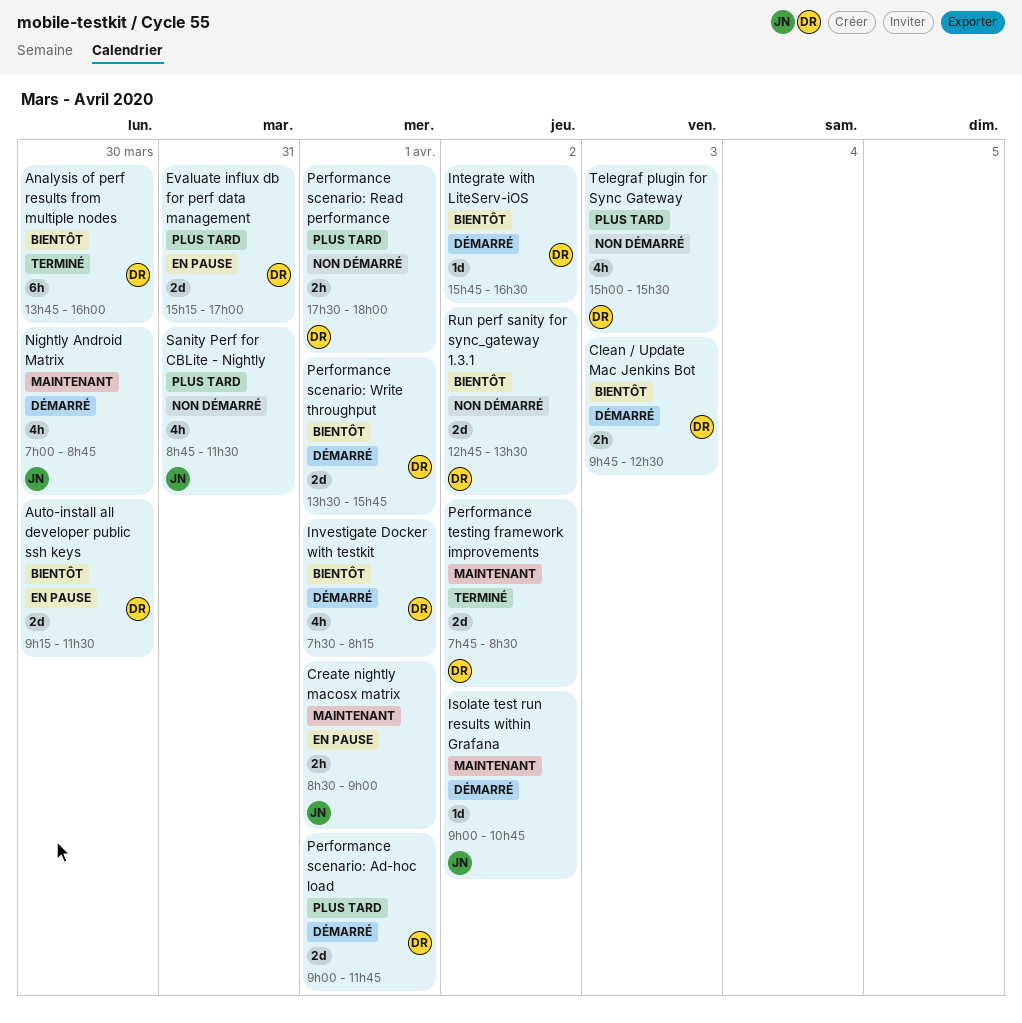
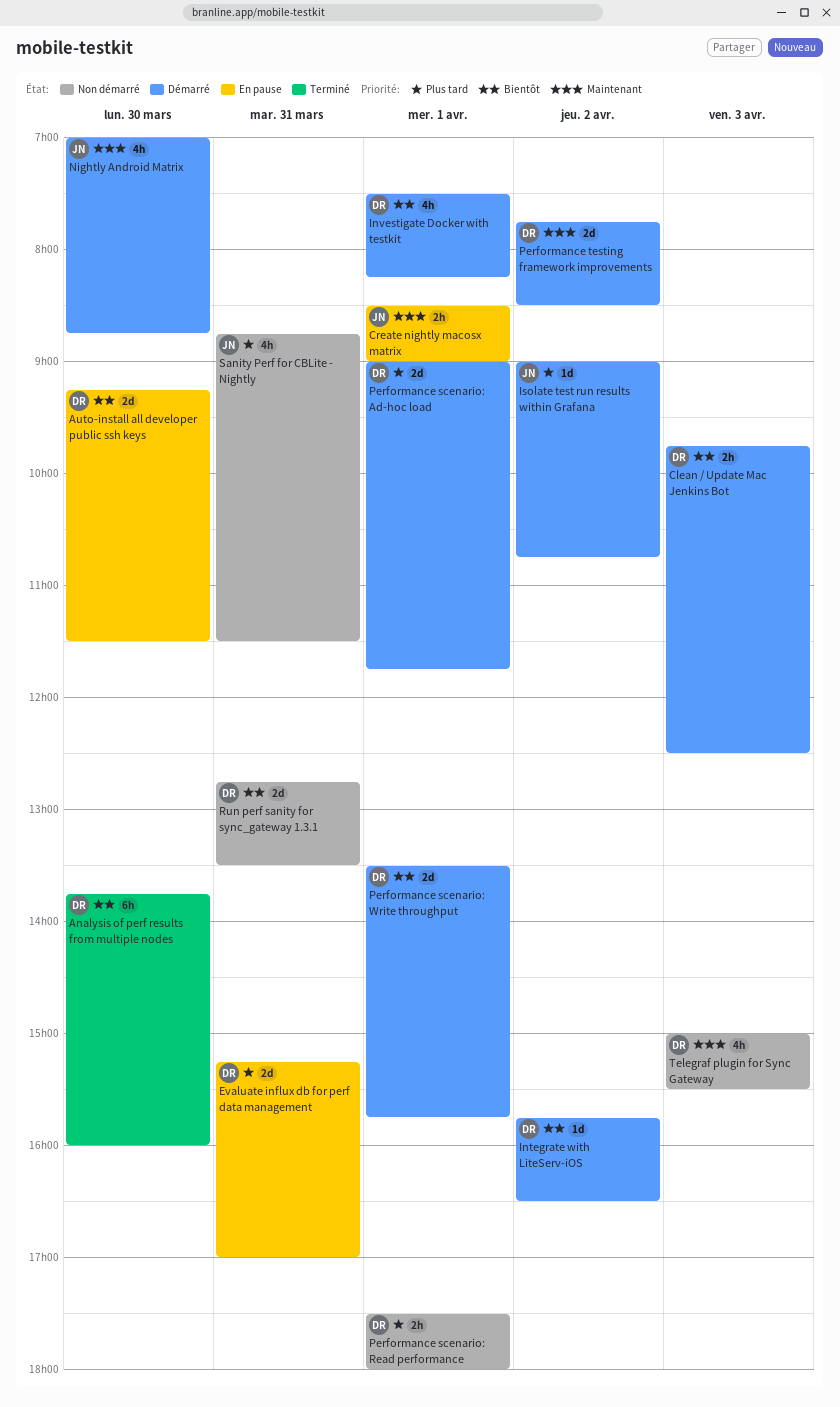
Isolate test run results within Grafana, priority: Maintenant -> Plus tard
Performance testing framework improvements, status: Terminé -> Démarré
Run perf sanity for sync_gateway 1.3.1, day: Apr 2 -> Mar 31
Telegraf plugin for Sync Gateway, priority: Plus tard -> Maintenant

